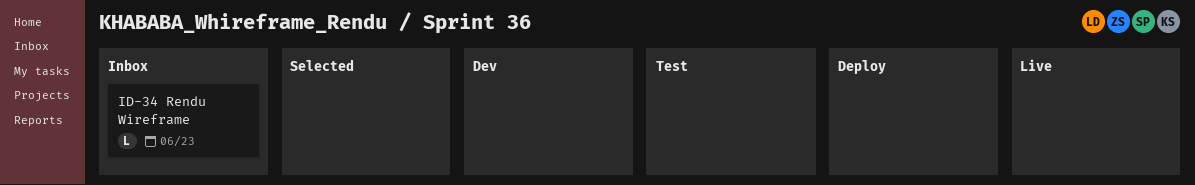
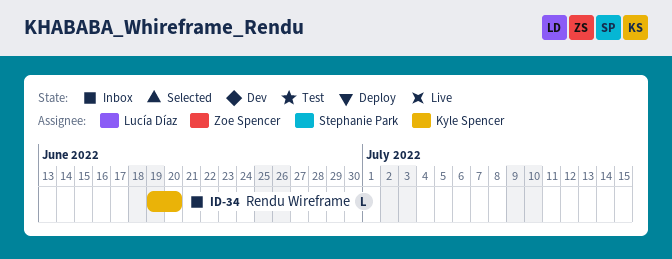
ID-34, due: Jun 23 -> Jun 20

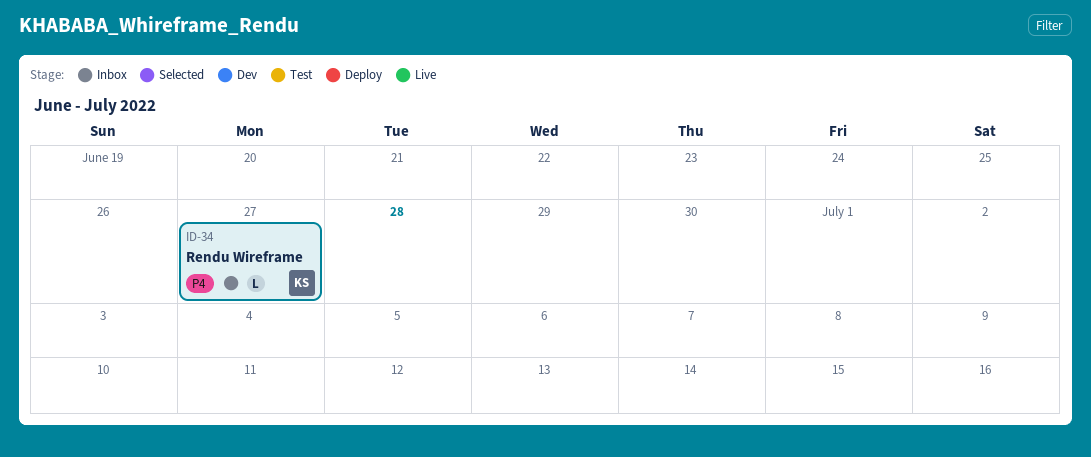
ID-34, due: Jun 20 -> Jun 27

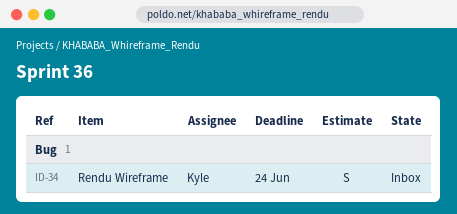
ID-34, estimate: L -> S
ID-34, due: Jun 27 -> Jun 24

